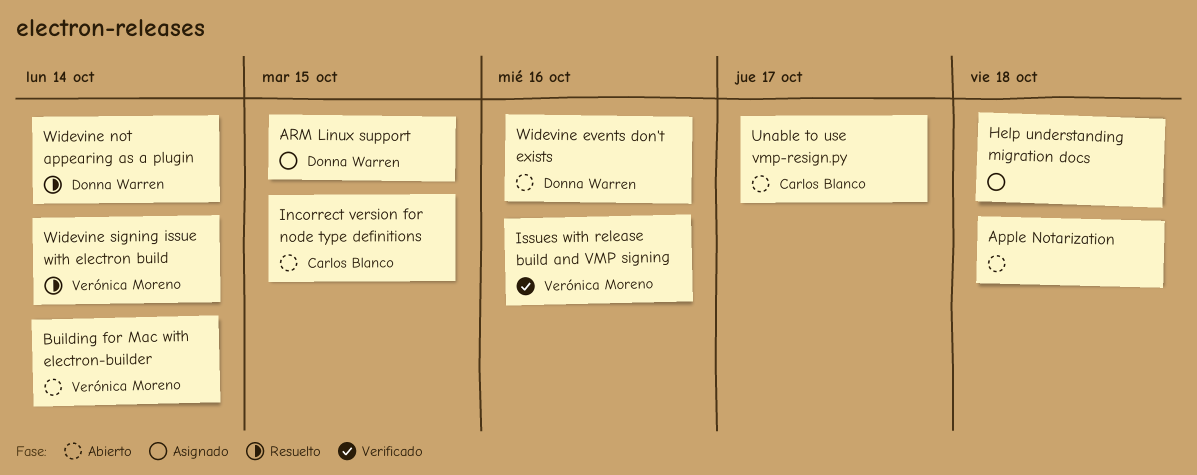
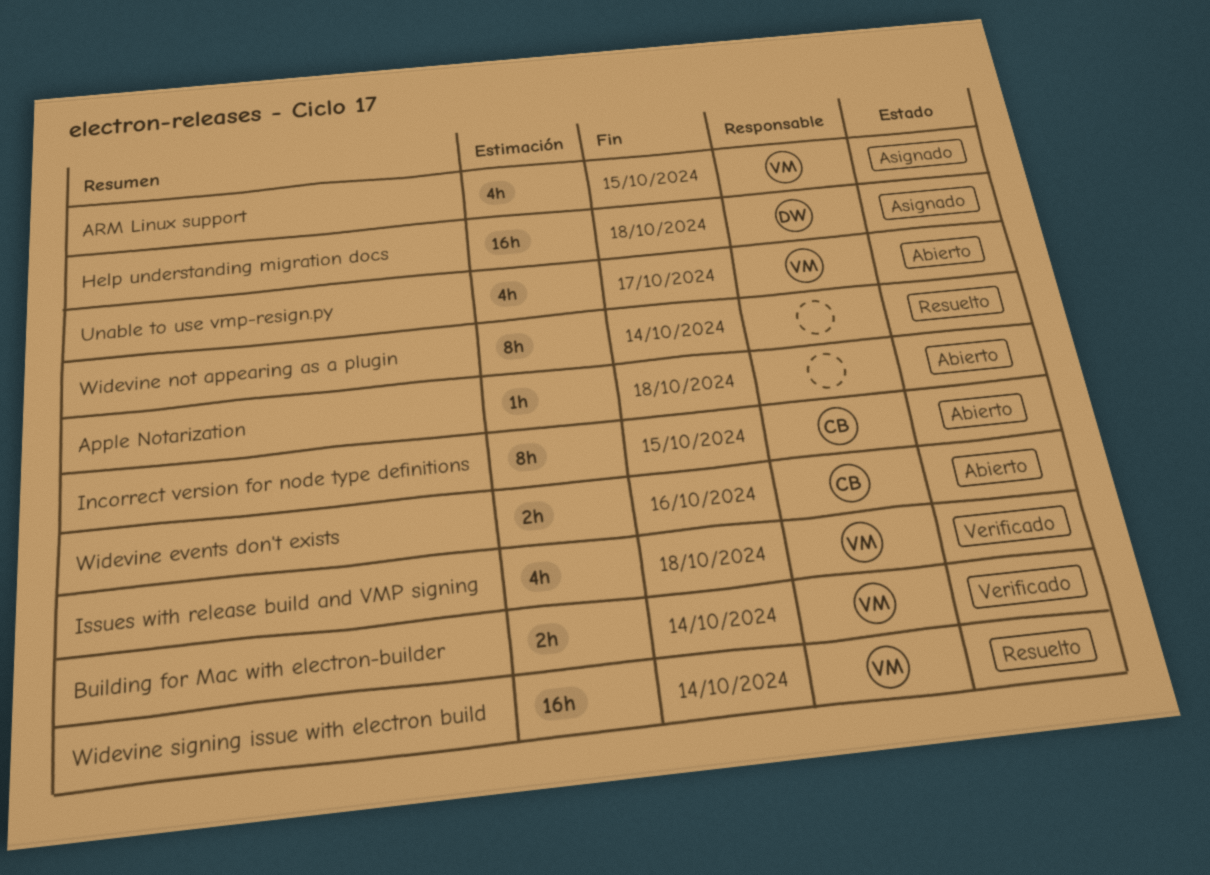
ARM Linux support, owner: Donna Warren -> Verónica Moreno
Building for Mac with electron-builder, status: Abierto -> Verificado
Help understanding migration docs, owner: none -> Donna Warren
Issues with release build and VMP signing, due: Oct 16 -> Oct 18
Unable to use vmp-resign.py, owner: Carlos Blanco -> Verónica Moreno
Widevine events don't exists, owner: Donna Warren -> Carlos Blanco
Widevine not appearing as a plugin, owner: Donna Warren -> none

